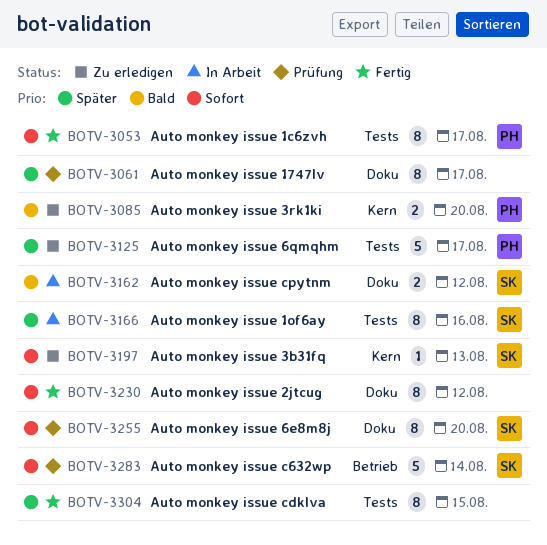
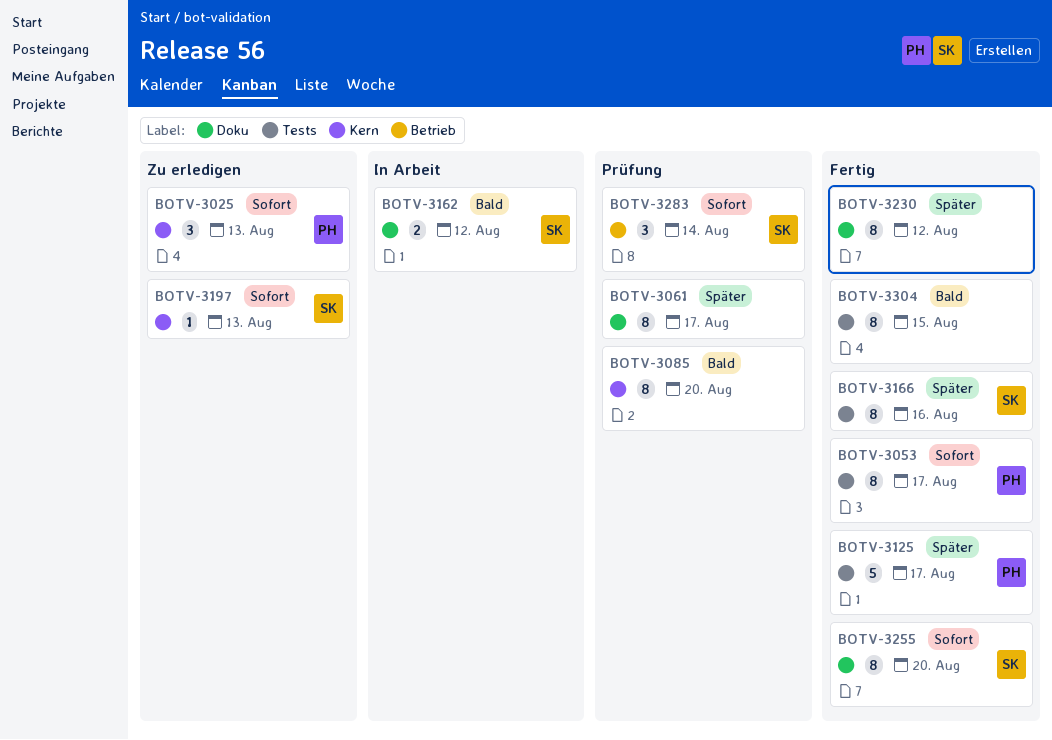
BOTV-3025: none -> present
BOTV-3085, status: Zu erledigen -> Prüfung
BOTV-3085, owner: PH -> none
BOTV-3085, estimate: 2 -> 8
BOTV-3125, status: Zu erledigen -> Fertig
BOTV-3166, status: In Arbeit -> Fertig
BOTV-3230, priority: Sofort -> Später
BOTV-3255, status: Prüfung -> Fertig
BOTV-3283, estimate: 5 -> 3
BOTV-3304, priority: Später -> Bald

